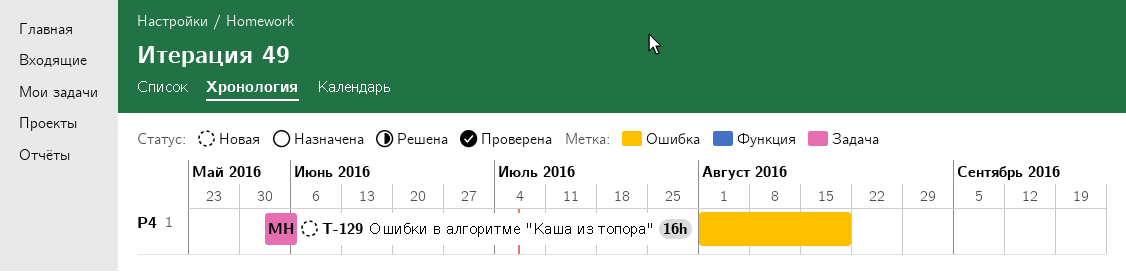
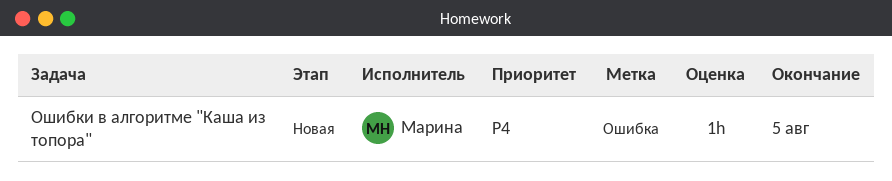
Ошибки в алгоритме "Каша из топора", estimate: 16h -> 1h
Ошибки в алгоритме "Каша из топора", due: Aug 19 -> Aug 5

